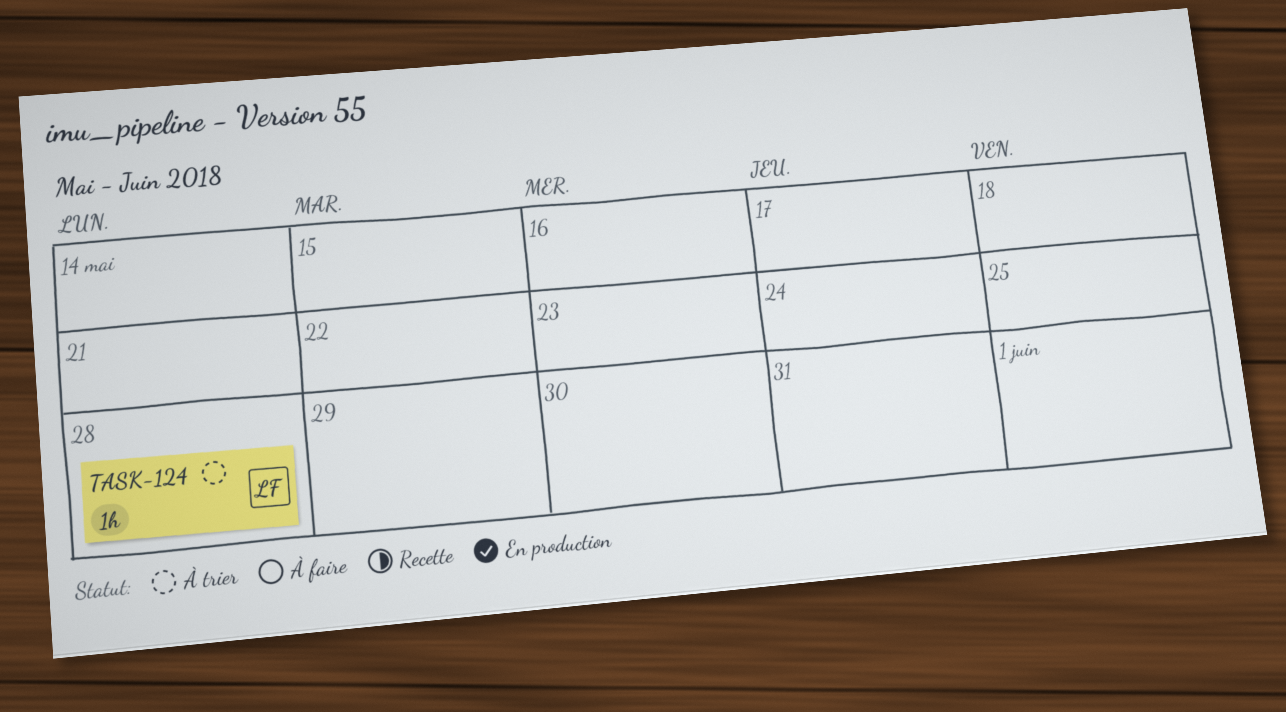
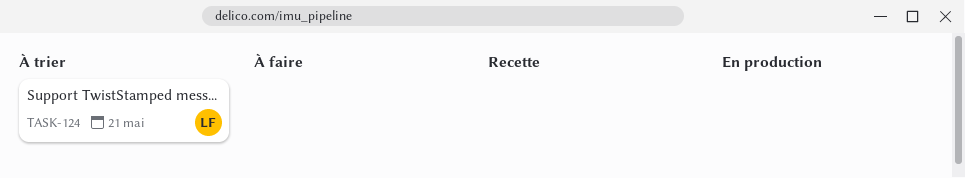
TASK-124, due: May 28 -> May 21

